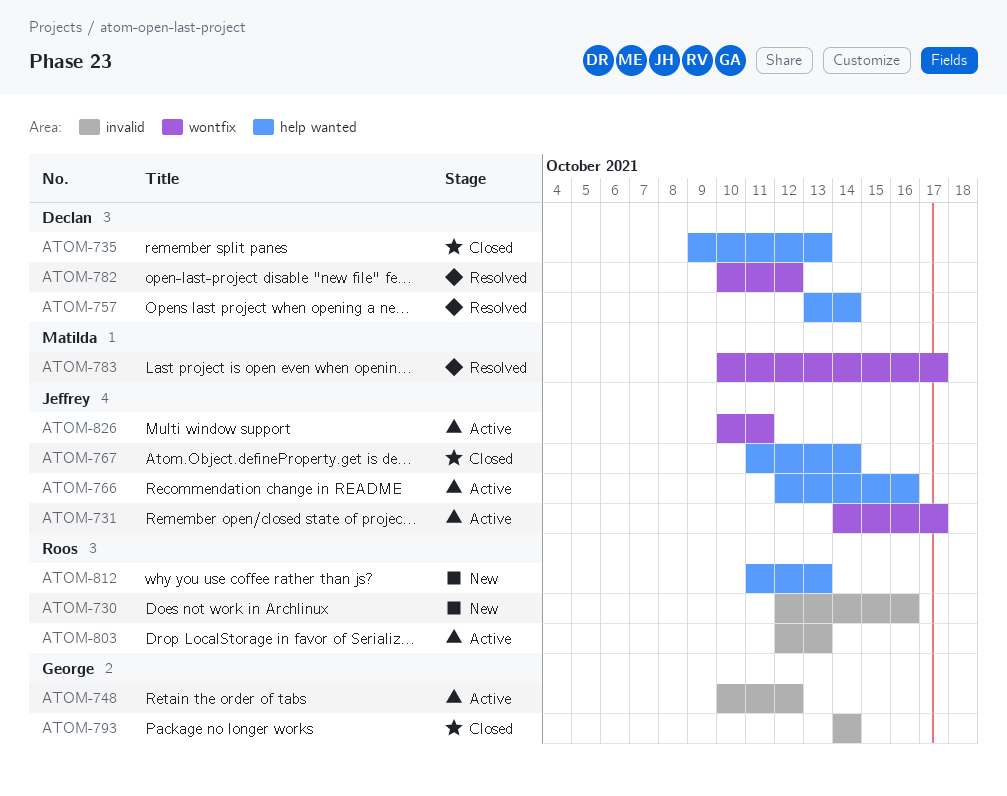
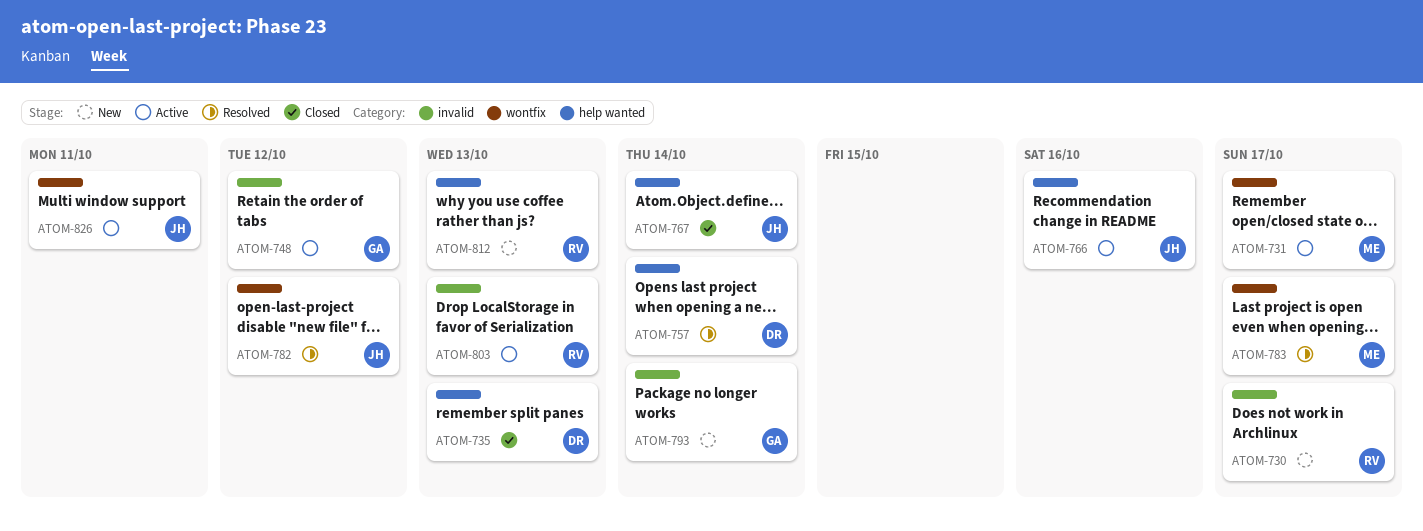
ATOM-730, due: Oct 16 -> Oct 17
ATOM-731, owner: Jeffrey -> Matilda
ATOM-782, owner: Declan -> Jeffrey
ATOM-793, status: Closed -> New

